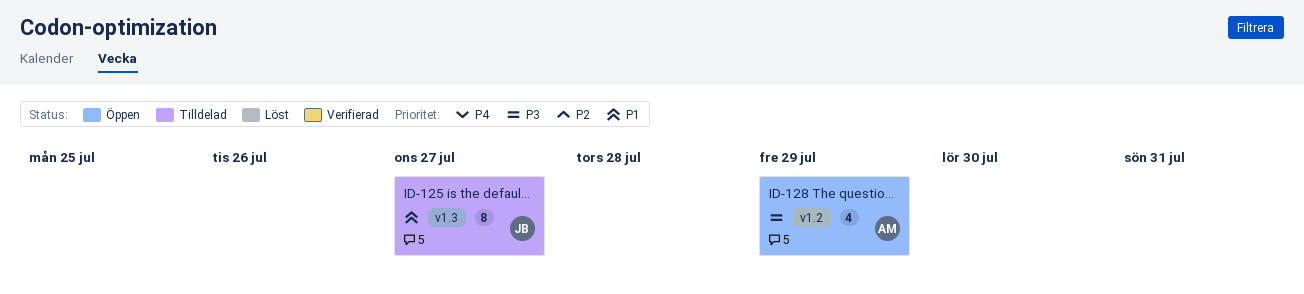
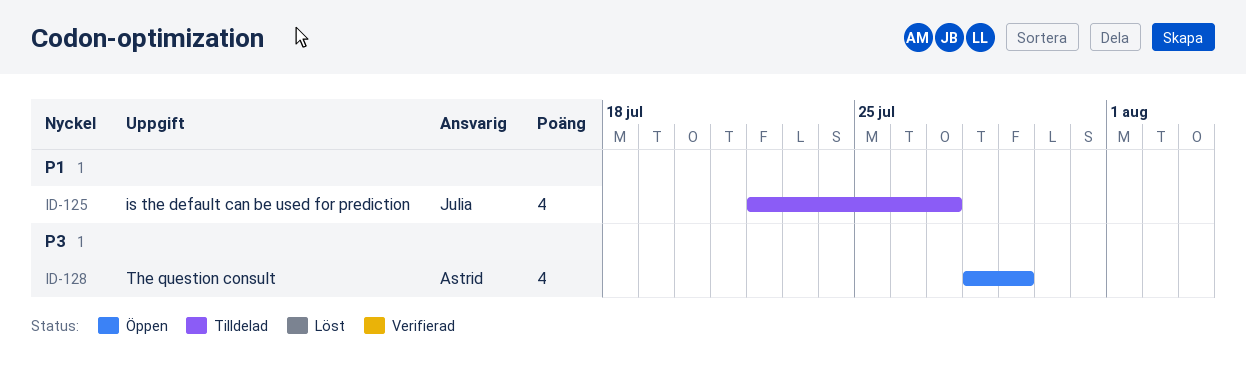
ID-125, estimate: 8 -> 4

